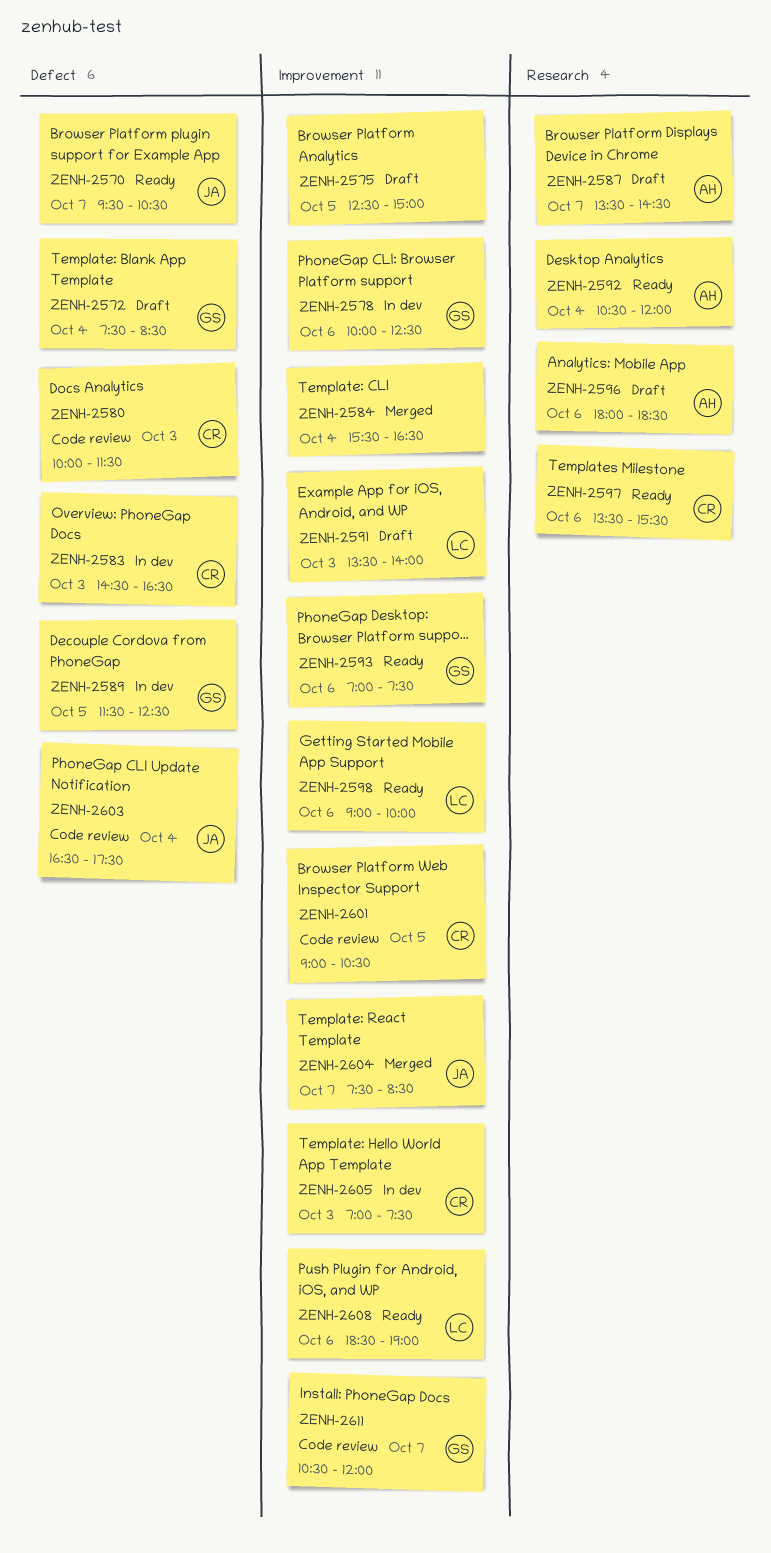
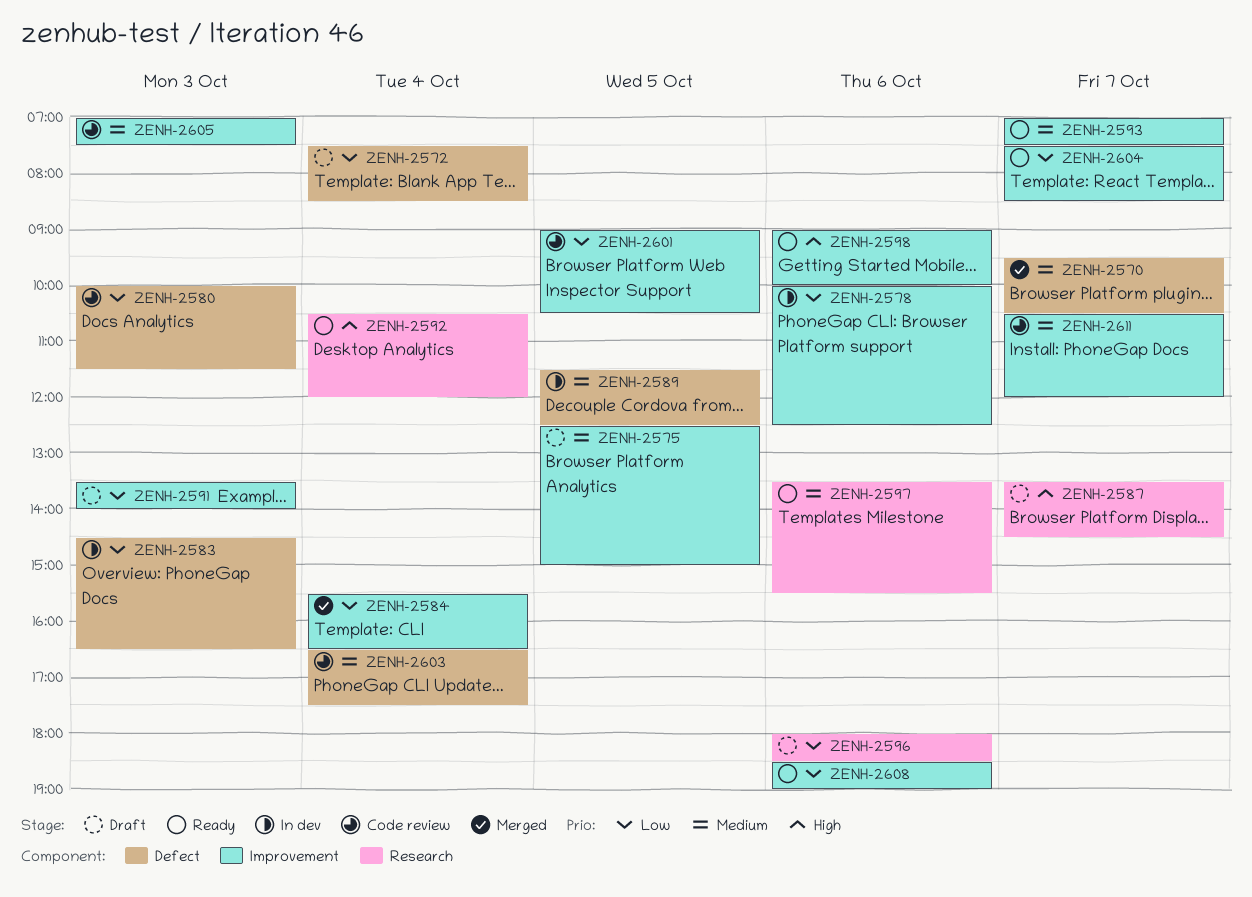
ZENH-2570, status: Ready -> Merged
ZENH-2593, day: Oct 6 -> Oct 7
ZENH-2604, status: Merged -> Ready
ZENH-2605, status: In dev -> Code review

